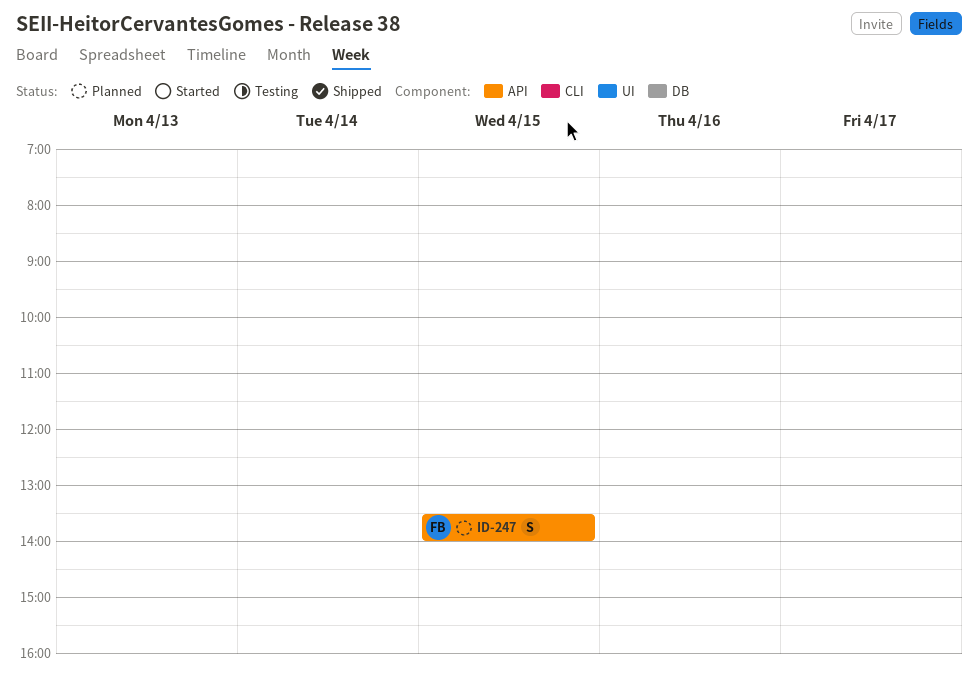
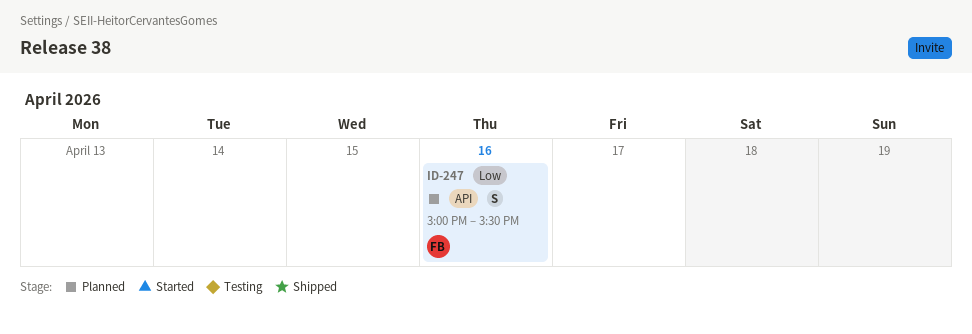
ID-247, day: Apr 15 -> Apr 16
ID-247, begins: 13:30 -> 15:00
ID-247, ends: 14:00 -> 15:30

